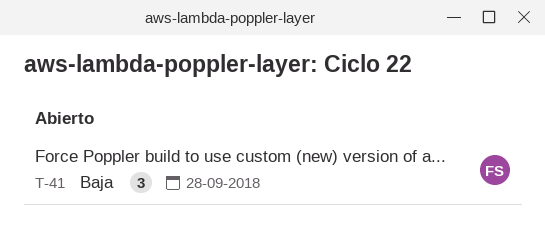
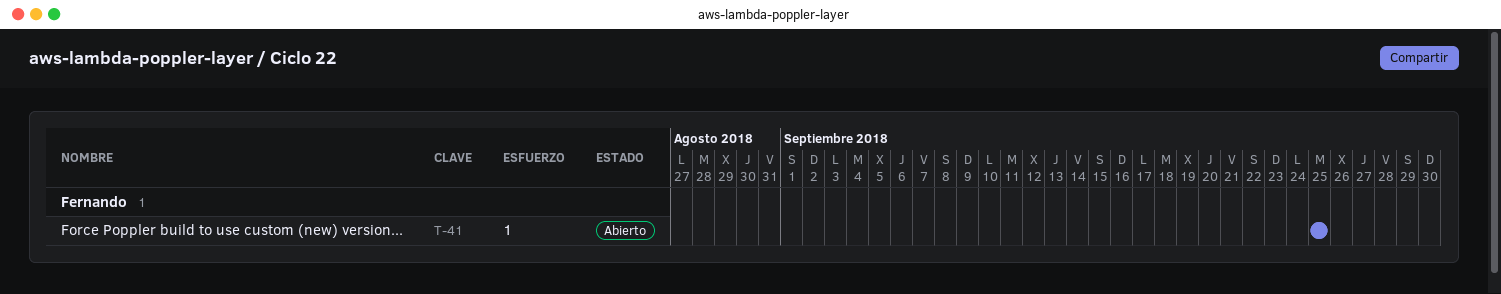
T-41, estimate: 3 -> 1
T-41, due: Sep 28 -> Sep 25

